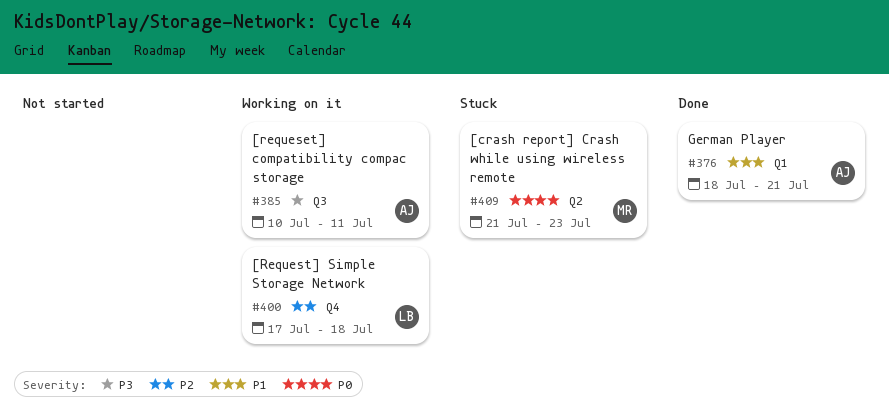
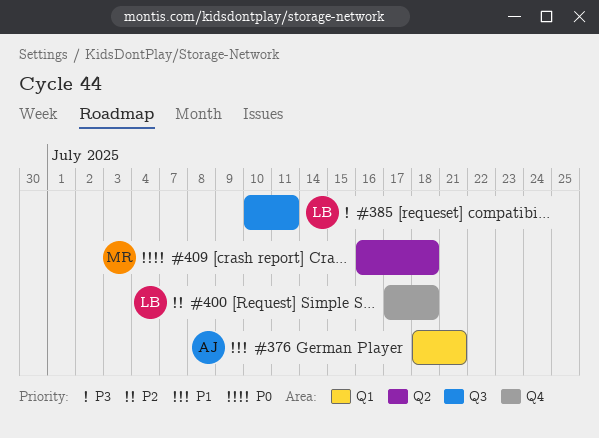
#385, owner: AJ -> LB
#409, start: Jul 21 -> Jul 16
#409, due: Jul 23 -> Jul 18

